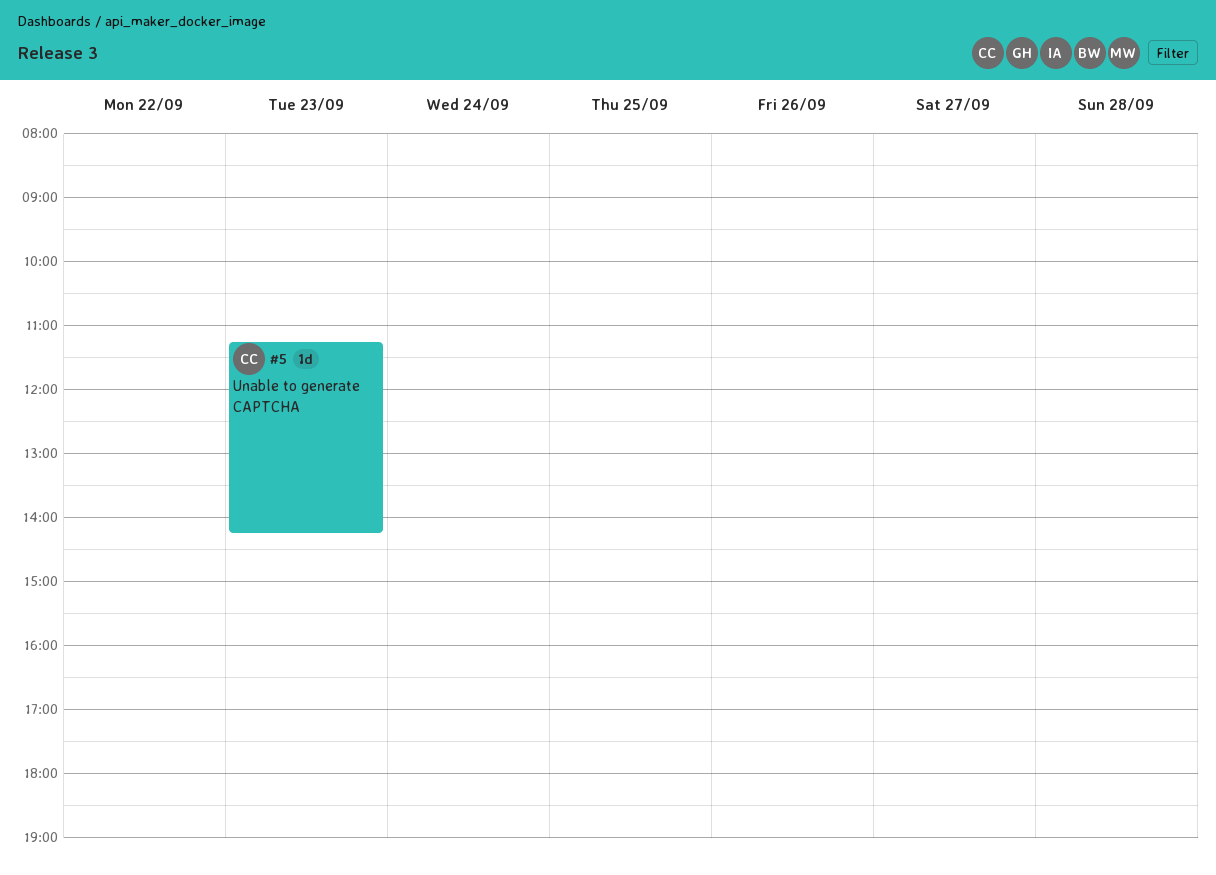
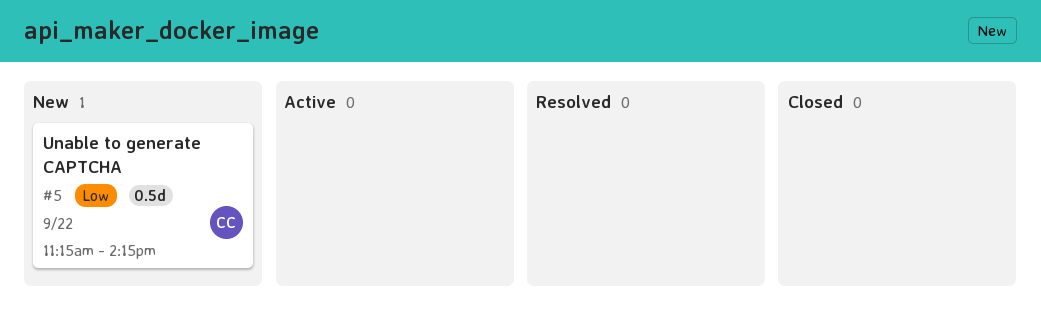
#5, estimate: 1d -> 0.5d
#5, day: Sep 23 -> Sep 22

